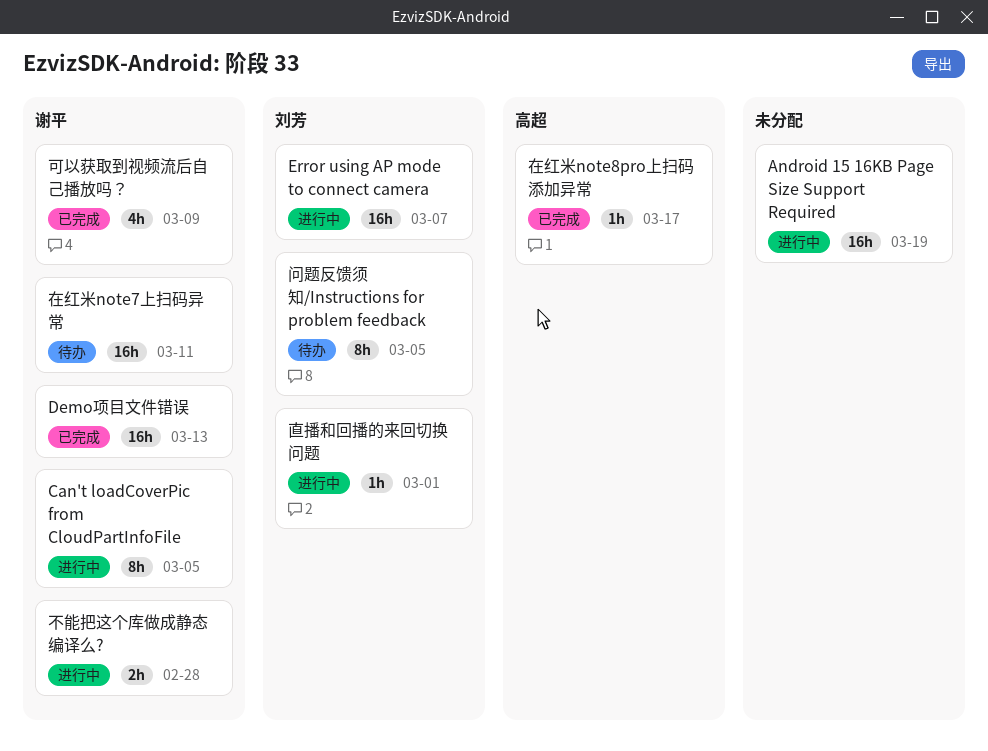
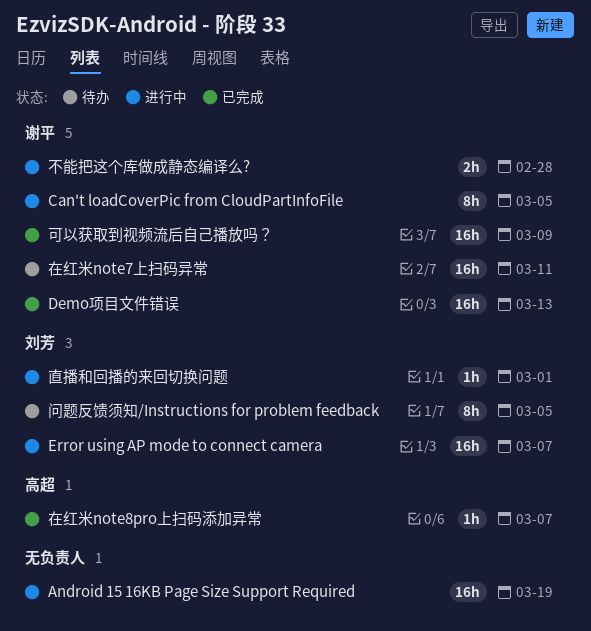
可以获取到视频流后自己播放吗？, estimate: 4h -> 16h
在红米note8pro上扫码添加异常, due: Mar 17 -> Mar 7

